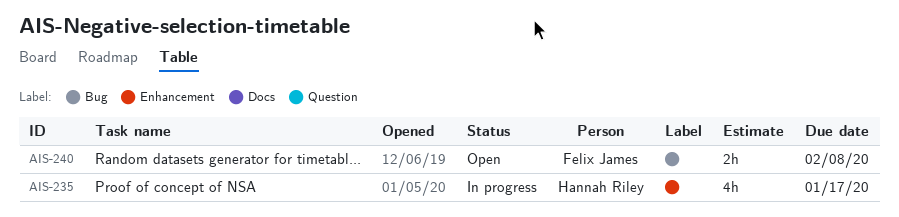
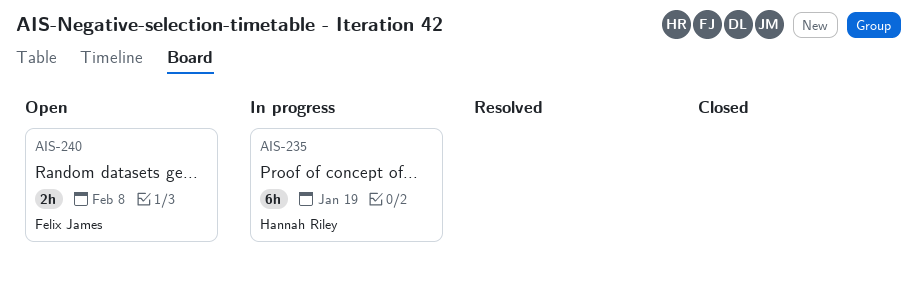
AIS-235, estimate: 4h -> 6h
AIS-235, due: Jan 17 -> Jan 19

